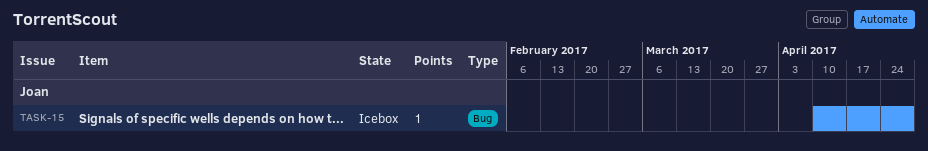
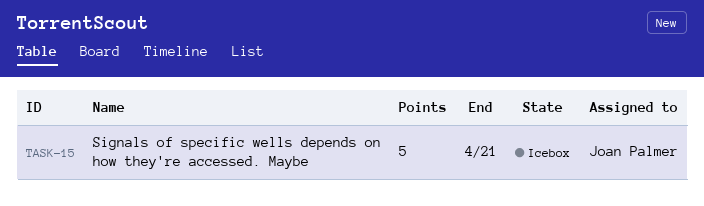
TASK-15, estimate: 1 -> 5
TASK-15, due: Apr 28 -> Apr 21

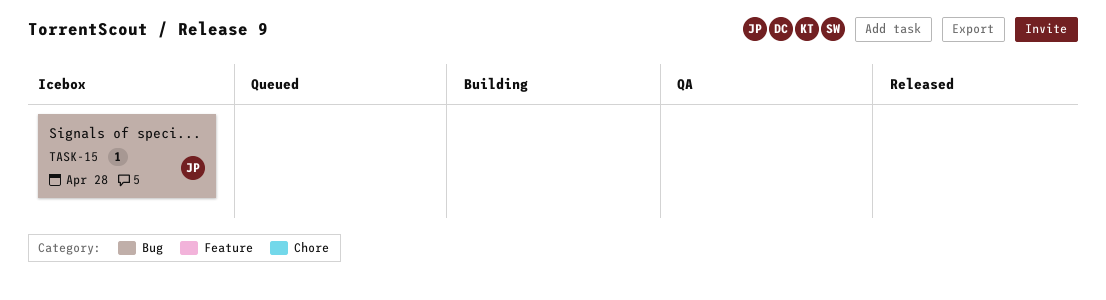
TASK-15, estimate: 5 -> 1
TASK-15, due: Apr 21 -> Apr 28

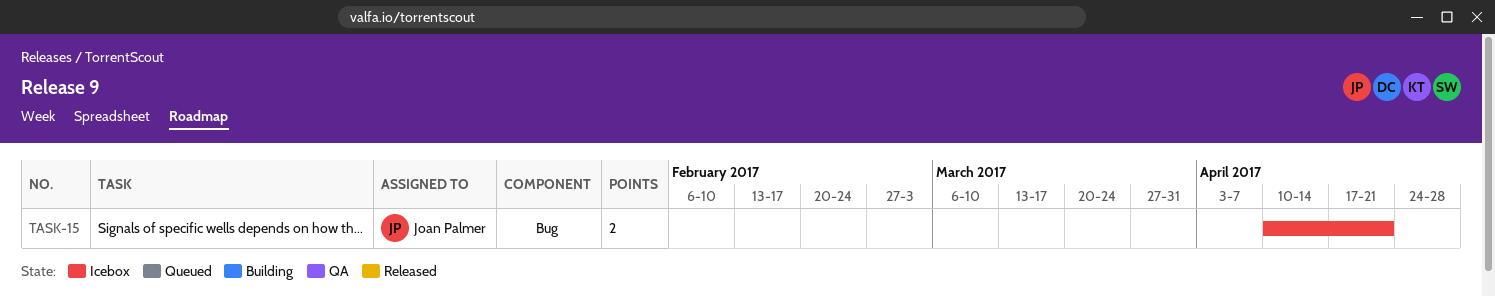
TASK-15, estimate: 1 -> 2
TASK-15, due: Apr 28 -> Apr 21

